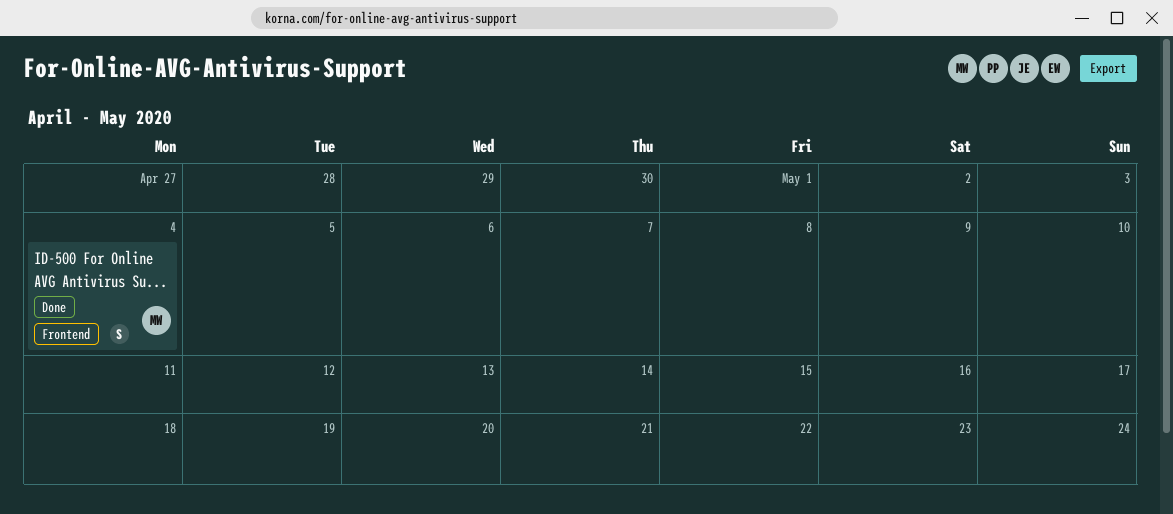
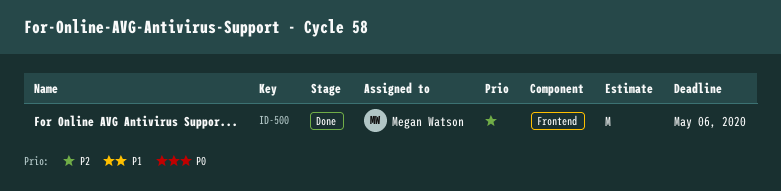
ID-500, estimate: S -> M
ID-500, due: May 4 -> May 6

